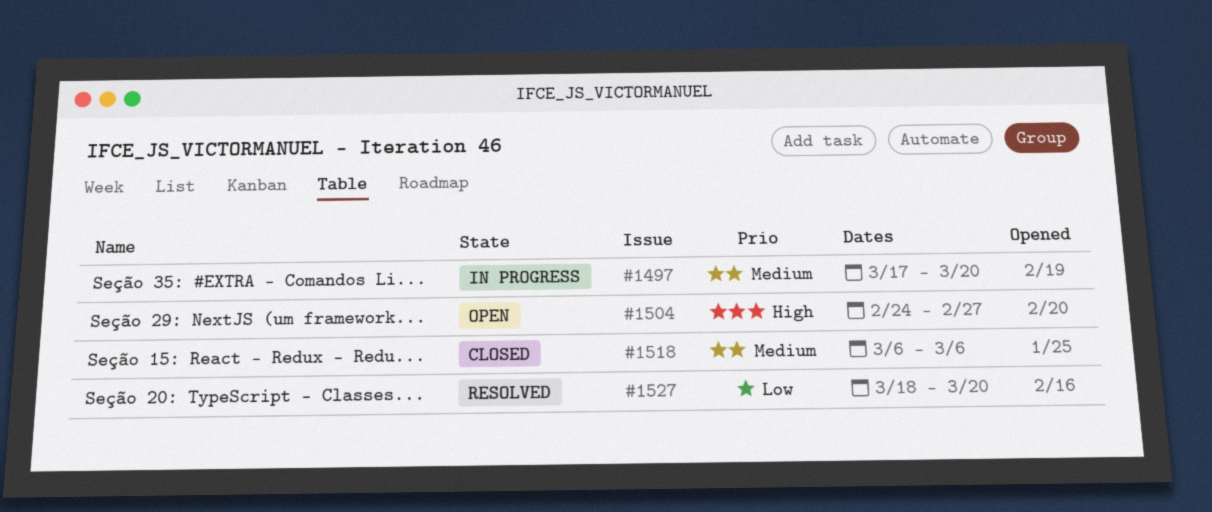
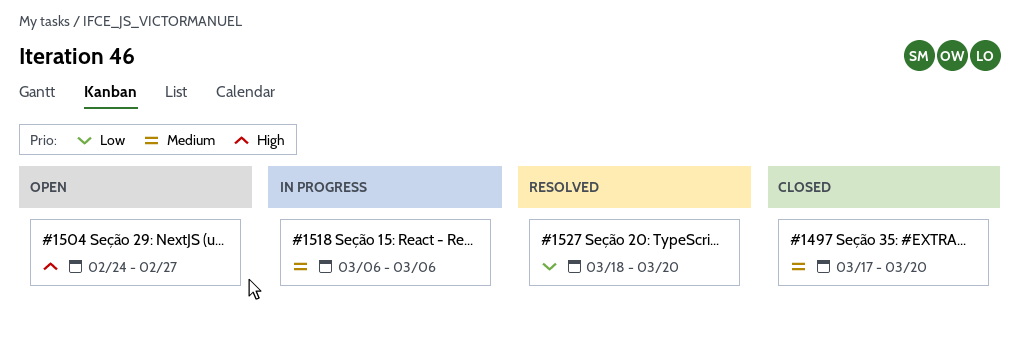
#1497, status: In progress -> Closed
#1518, status: Closed -> In progress

